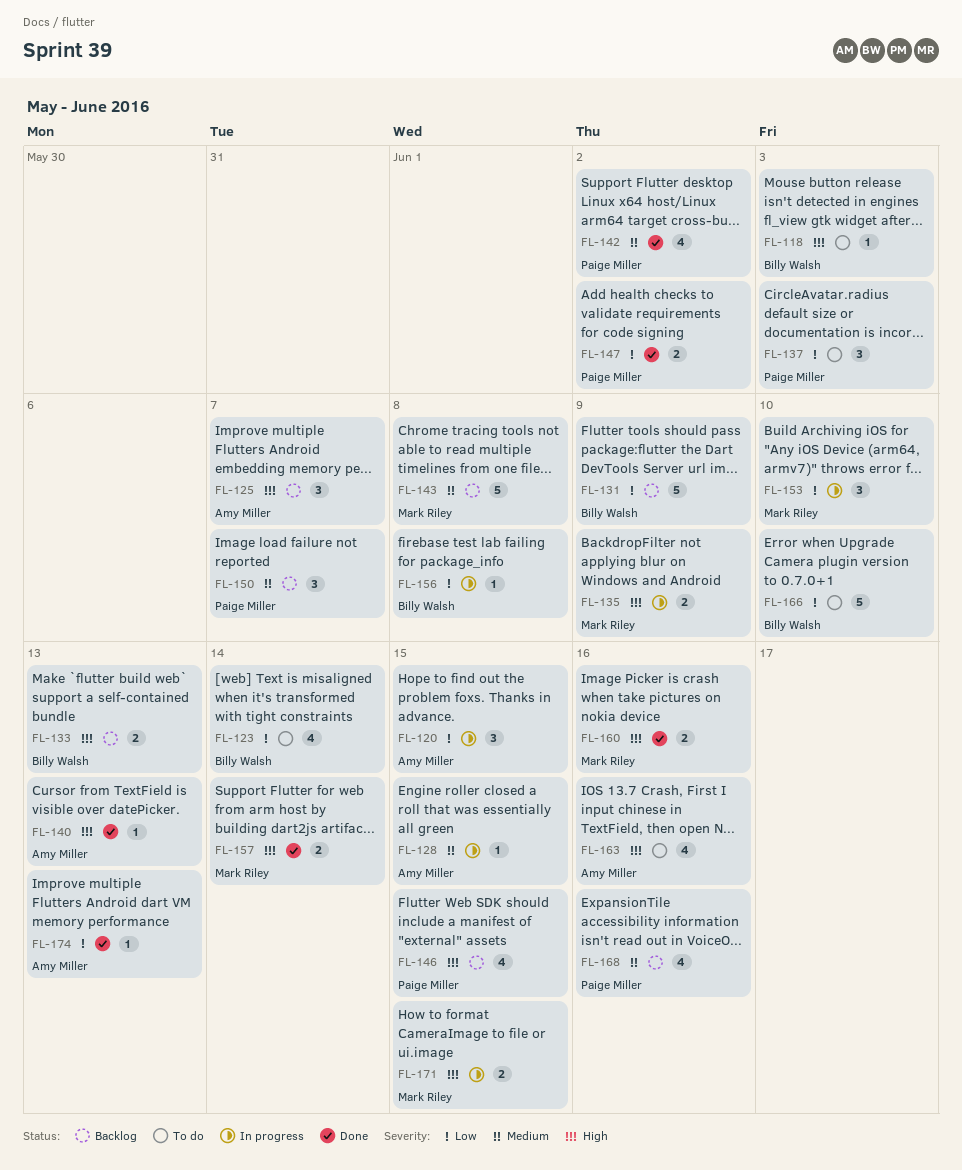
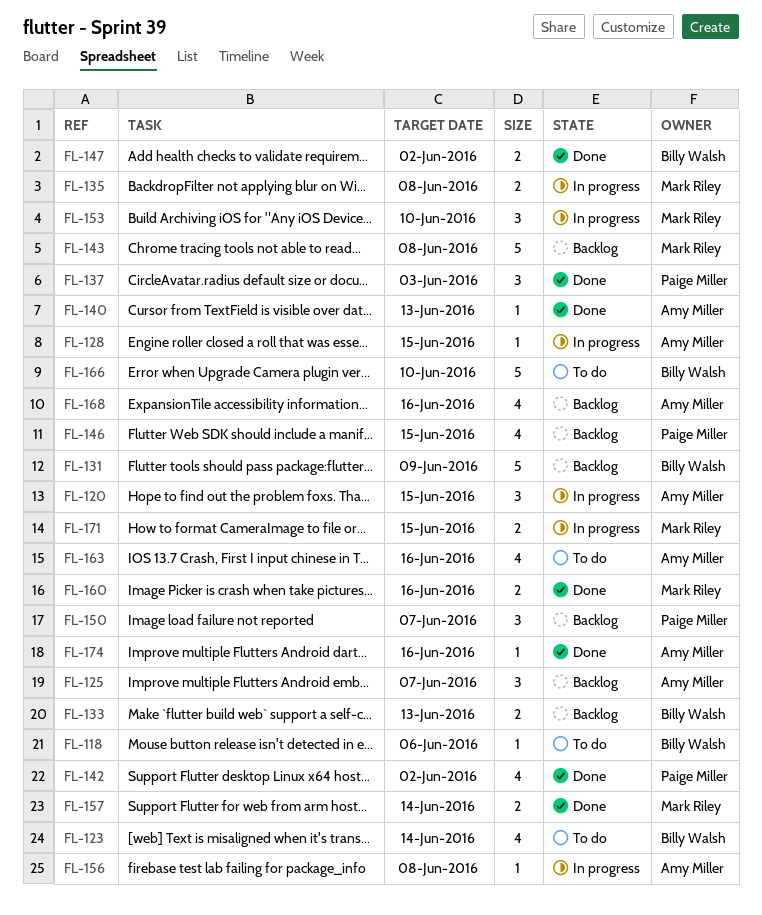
FL-118, due: Jun 3 -> Jun 6
FL-135, due: Jun 9 -> Jun 8
FL-137, status: To do -> Done
FL-147, owner: Paige Miller -> Billy Walsh
FL-156, owner: Billy Walsh -> Amy Miller
FL-168, owner: Paige Miller -> Amy Miller
FL-174, due: Jun 13 -> Jun 16

